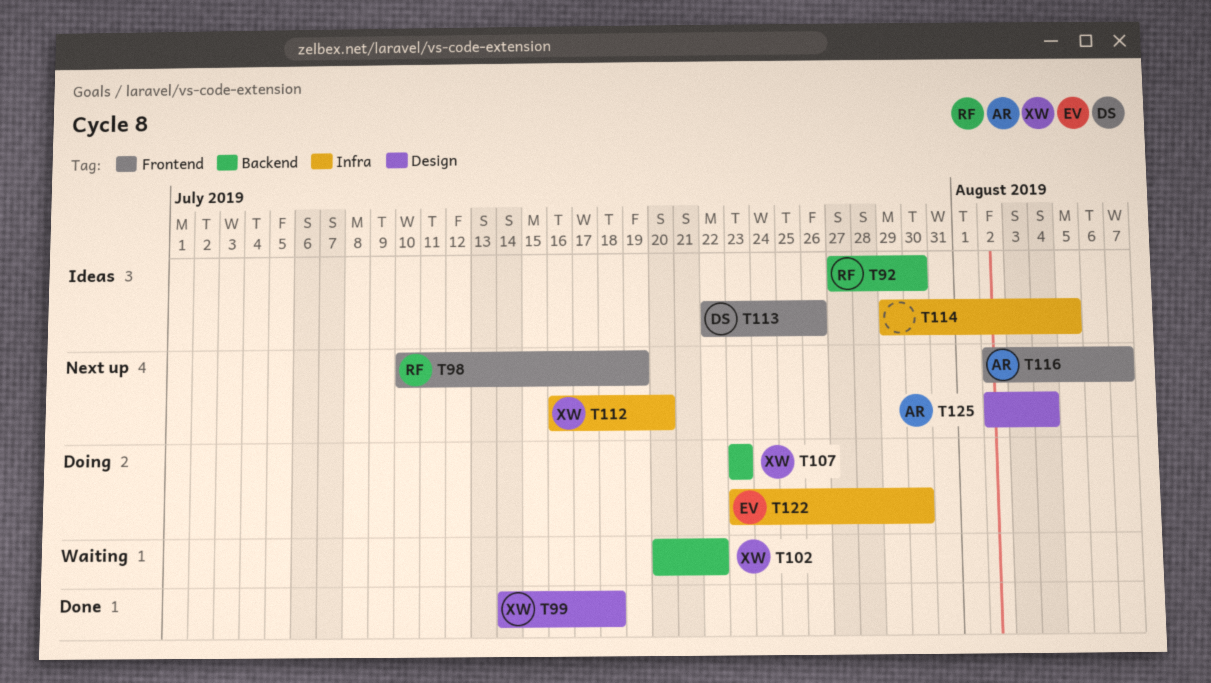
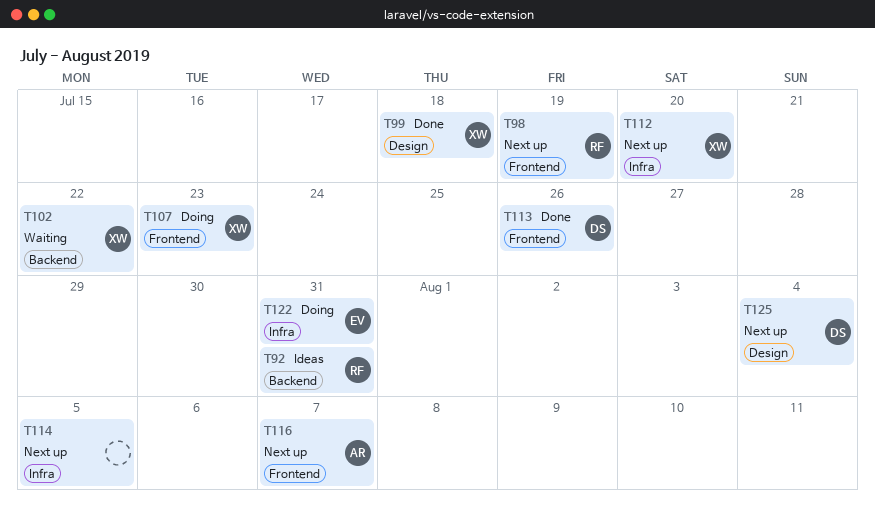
T92, due: Jul 30 -> Jul 31
T107, label: Backend -> Frontend
T113, status: Ideas -> Done
T114, status: Ideas -> Next up
T122, due: Jul 30 -> Jul 31
T125, owner: AR -> DS

